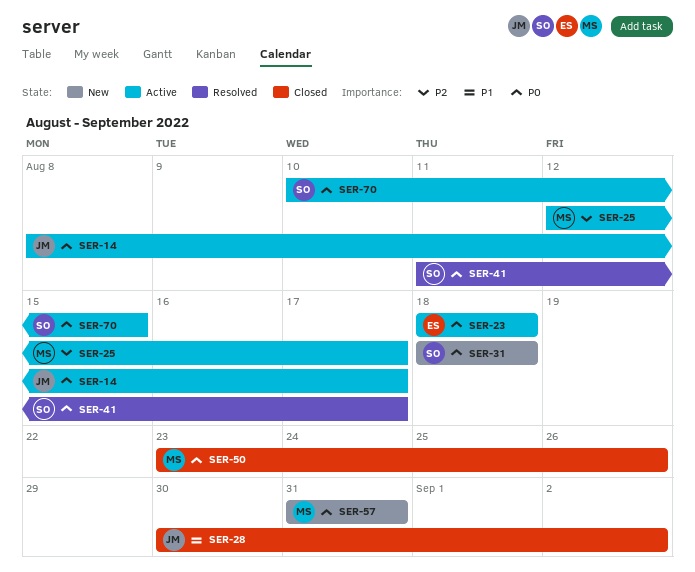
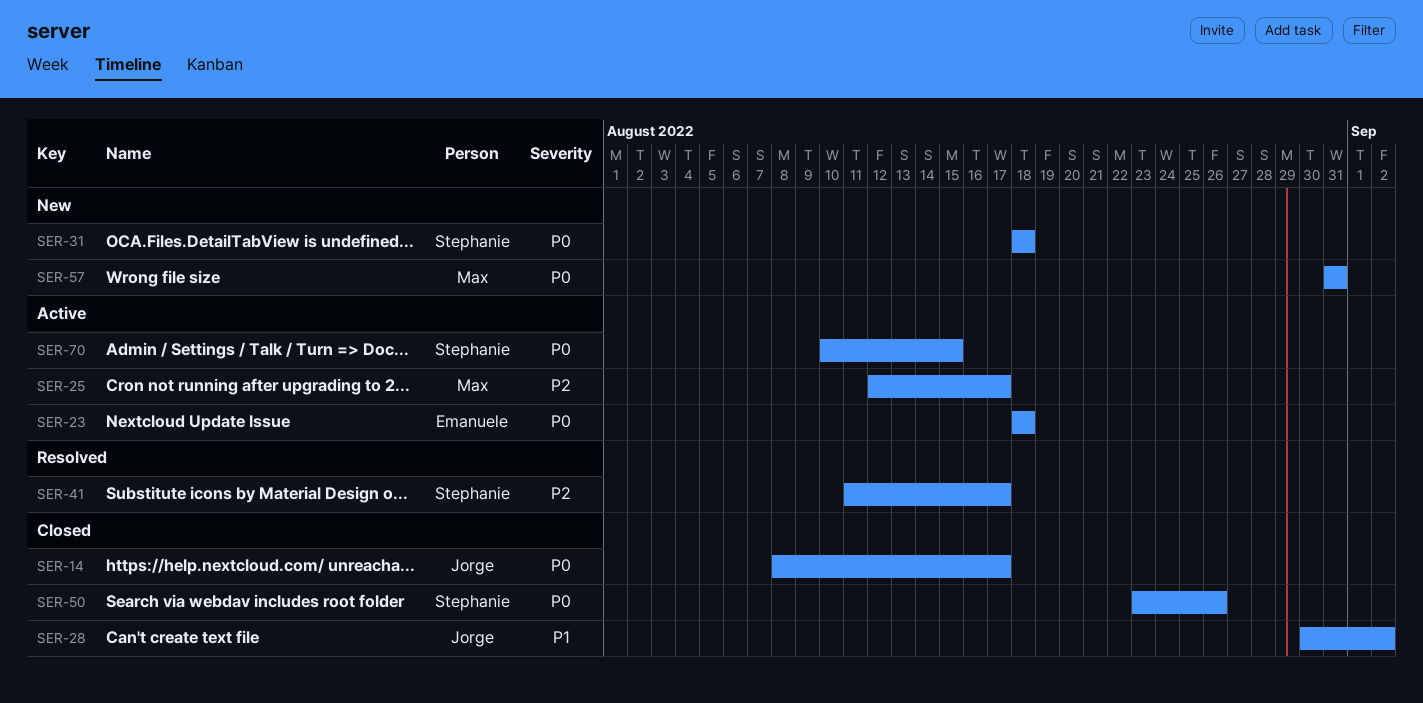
SER-14, status: Active -> Closed
SER-41, priority: P0 -> P2
SER-50, owner: Max -> Stephanie

